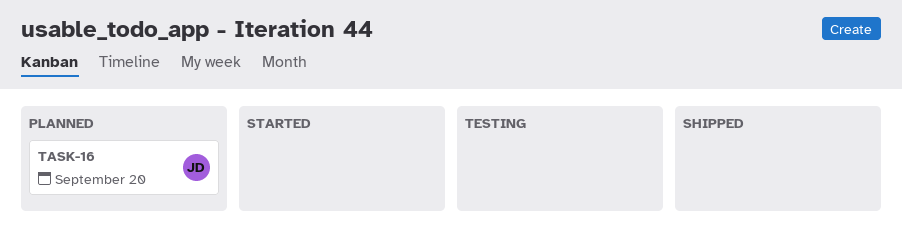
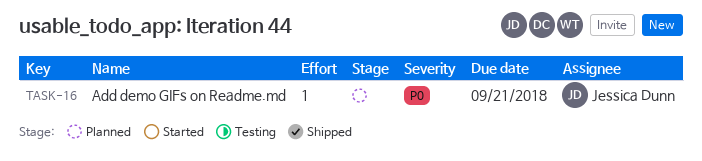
TASK-16, due: Sep 20 -> Sep 21

